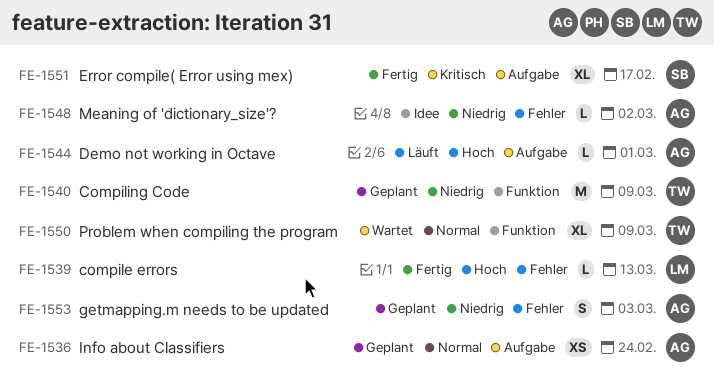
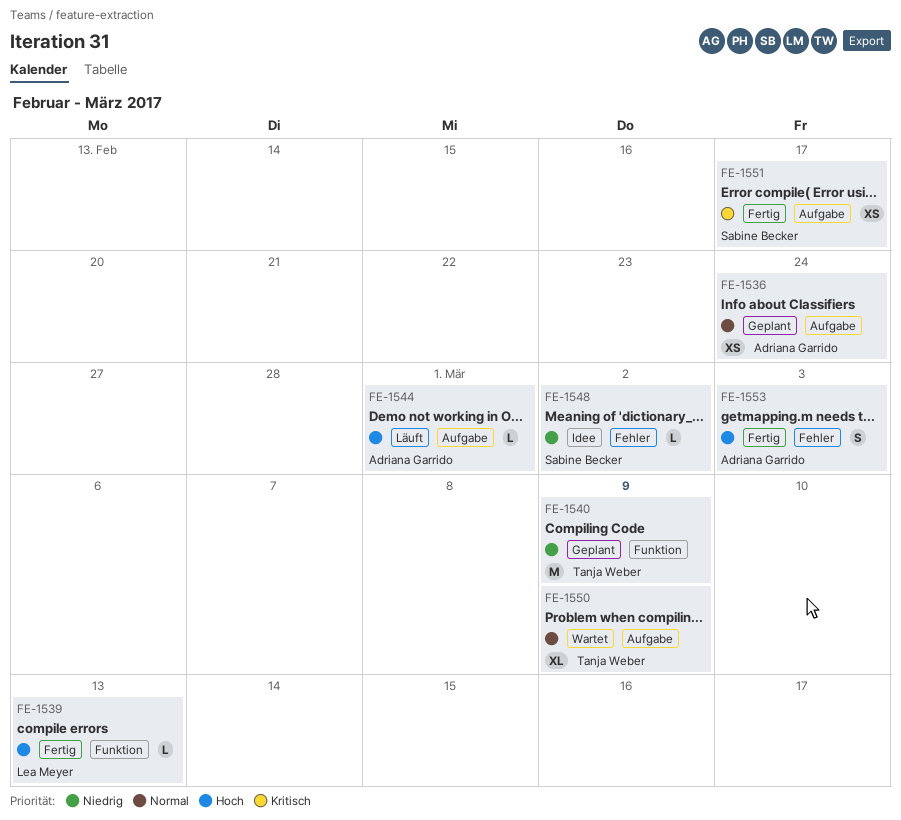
FE-1539, label: Fehler -> Funktion
FE-1548, owner: Adriana Garrido -> Sabine Becker
FE-1550, label: Funktion -> Aufgabe
FE-1551, estimate: XL -> XS
FE-1553, status: Geplant -> Fertig
FE-1553, priority: Niedrig -> Hoch

